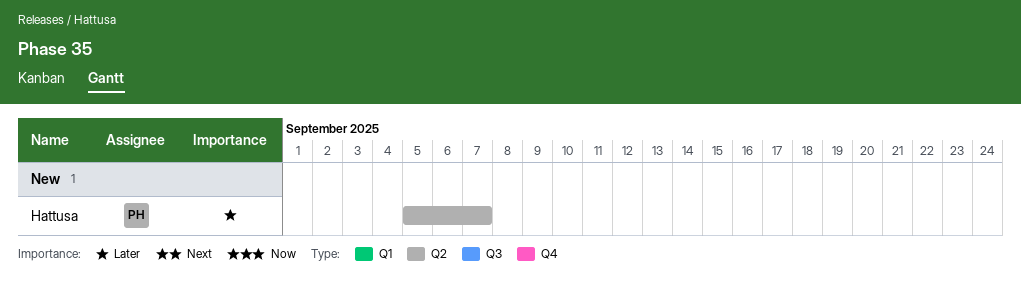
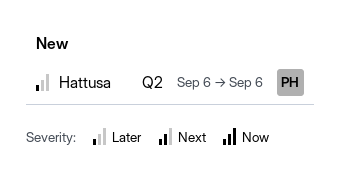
Hattusa, start: Sep 5 -> Sep 6
Hattusa, due: Sep 7 -> Sep 6

